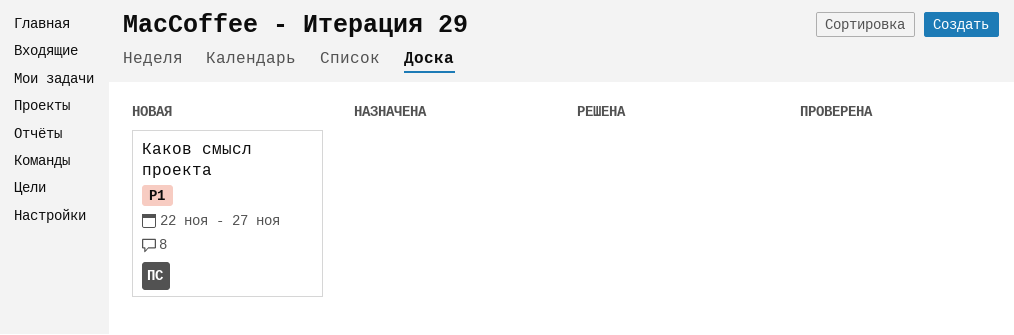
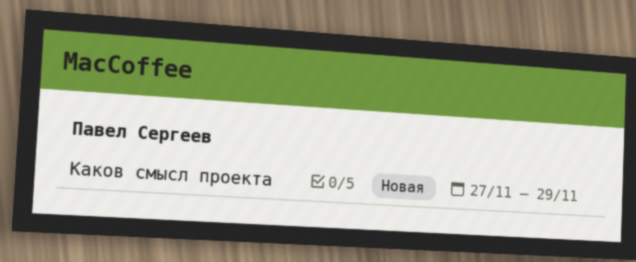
Каков смысл проекта, start: Nov 22 -> Nov 27
Каков смысл проекта, due: Nov 27 -> Nov 29

